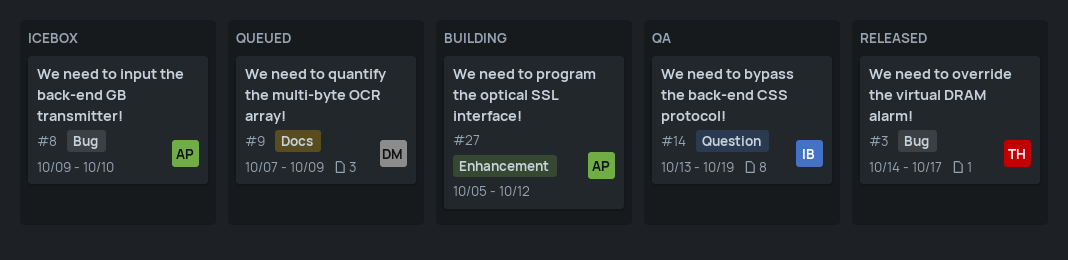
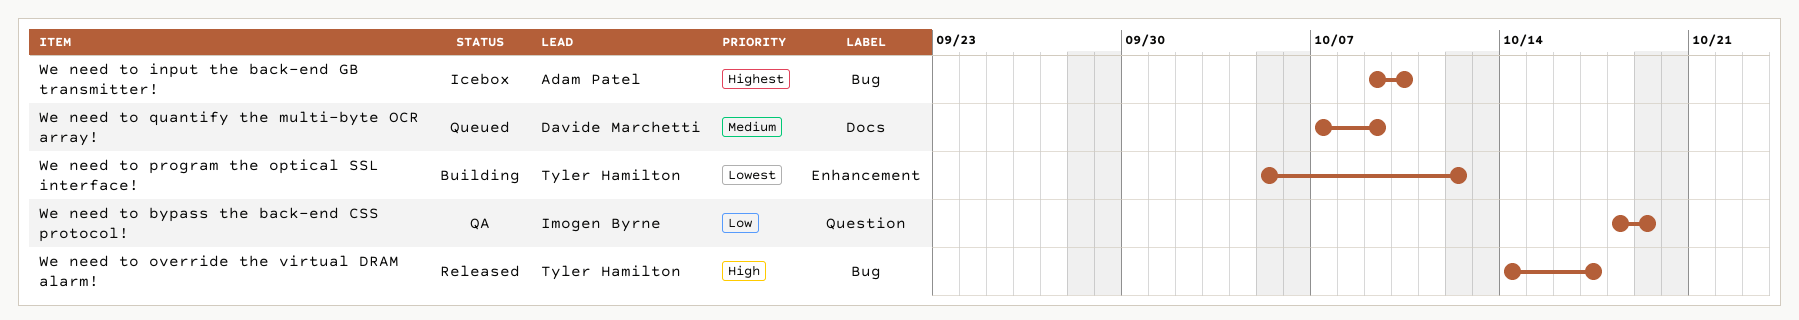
We need to bypass the back-end CSS protocol!, start: Oct 13 -> Oct 18
We need to program the optical SSL interface!, owner: Adam Patel -> Tyler Hamilton

